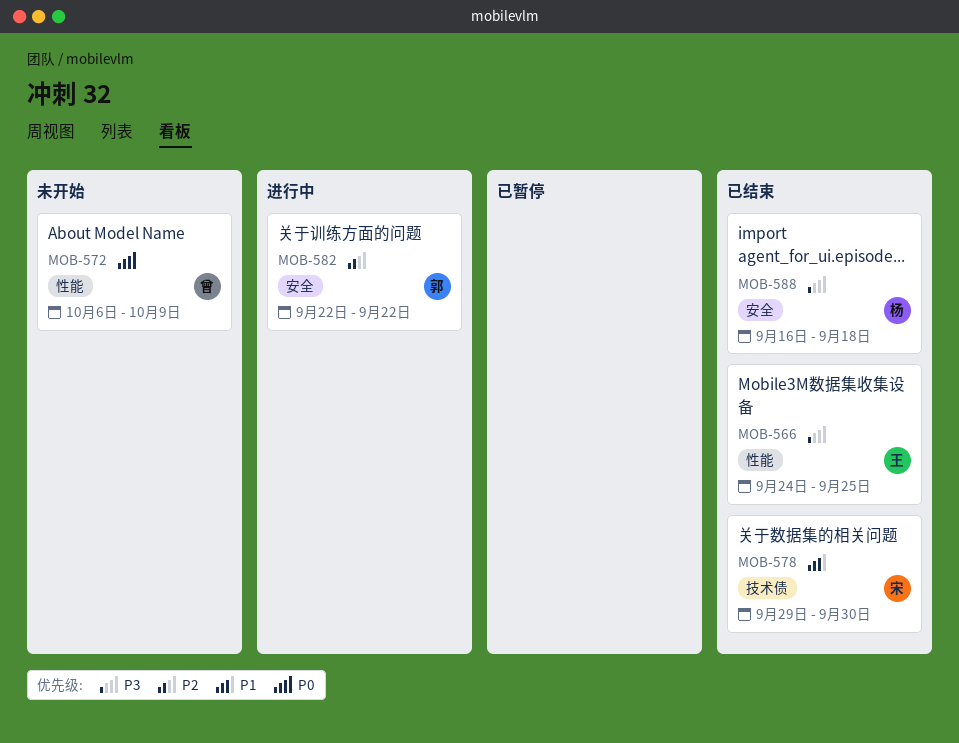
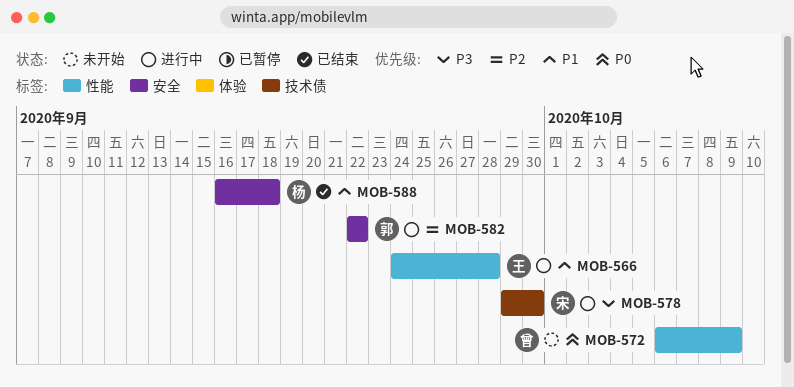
MOB-566, status: 已结束 -> 进行中
MOB-566, priority: P3 -> P1
MOB-566, due: Sep 25 -> Sep 28
MOB-578, status: 已结束 -> 进行中
MOB-578, priority: P1 -> P3
MOB-588, priority: P3 -> P1

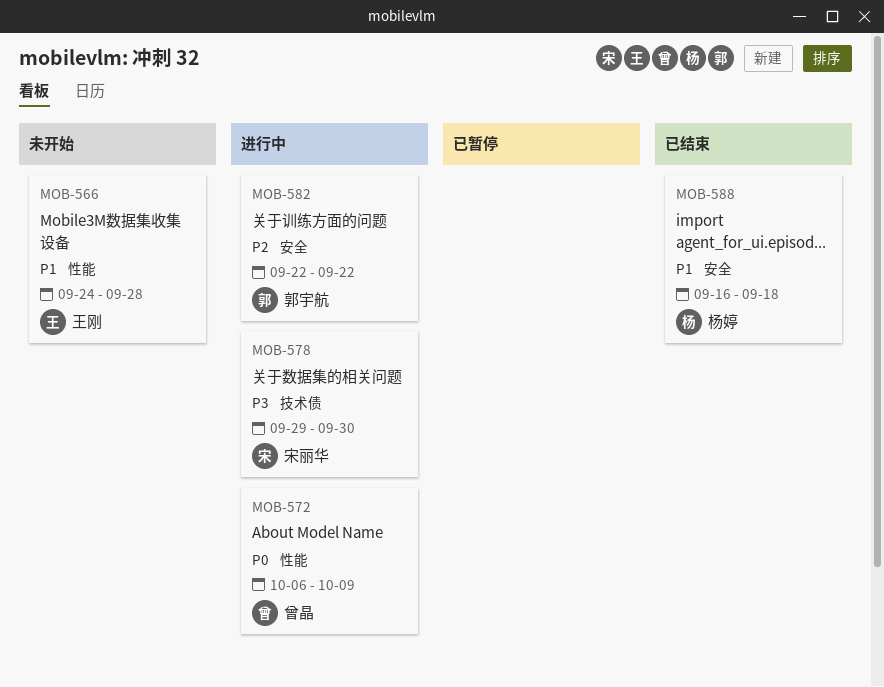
MOB-566, status: 进行中 -> 未开始
MOB-572, status: 未开始 -> 进行中

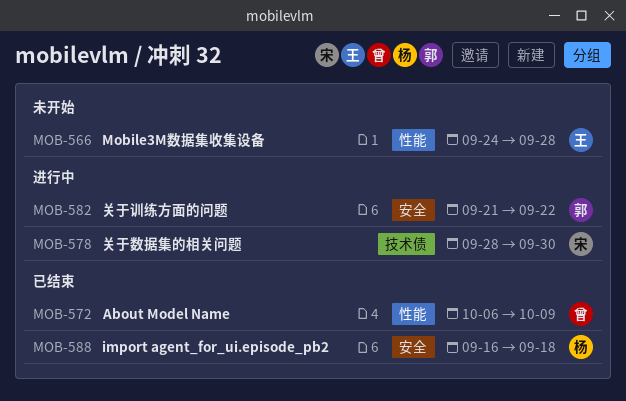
MOB-572, status: 进行中 -> 已结束
MOB-578, start: Sep 29 -> Sep 28
MOB-582, start: Sep 22 -> Sep 21

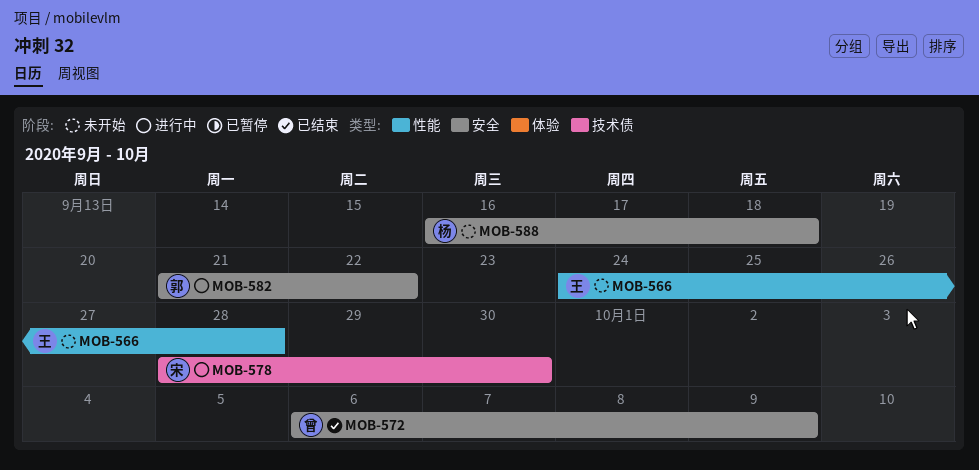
MOB-572, label: 性能 -> 安全
MOB-588, status: 已结束 -> 未开始

